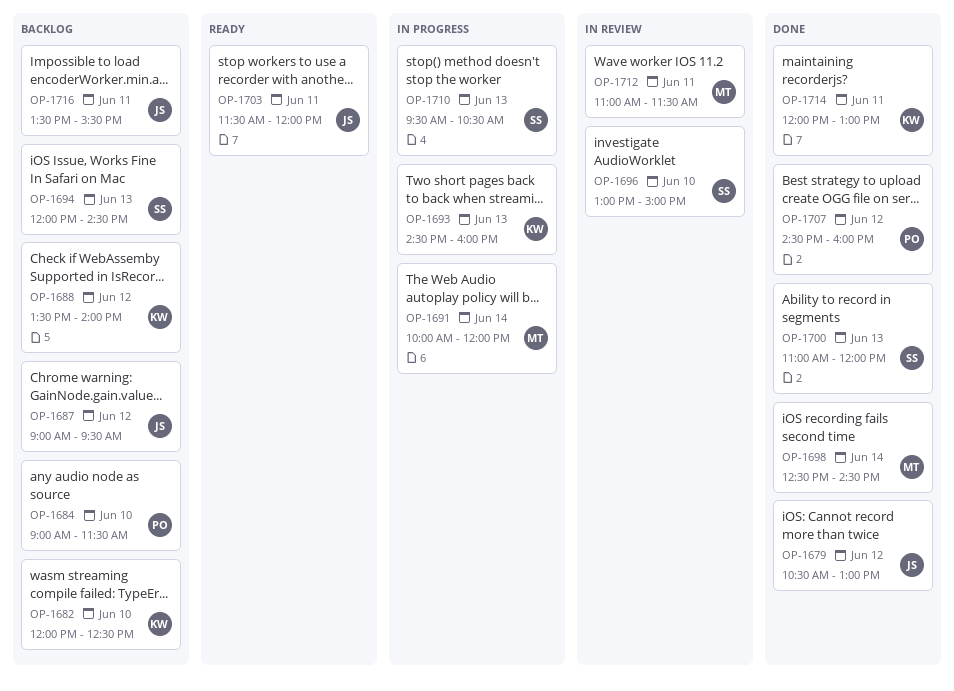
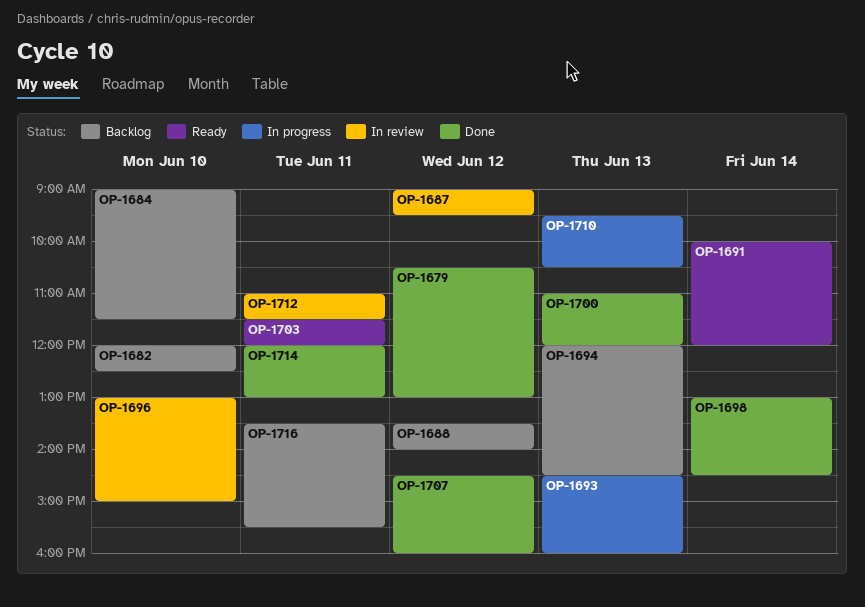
OP-1687, status: Backlog -> In review
OP-1691, status: In progress -> Ready
OP-1698, begins: 12:30 -> 13:00

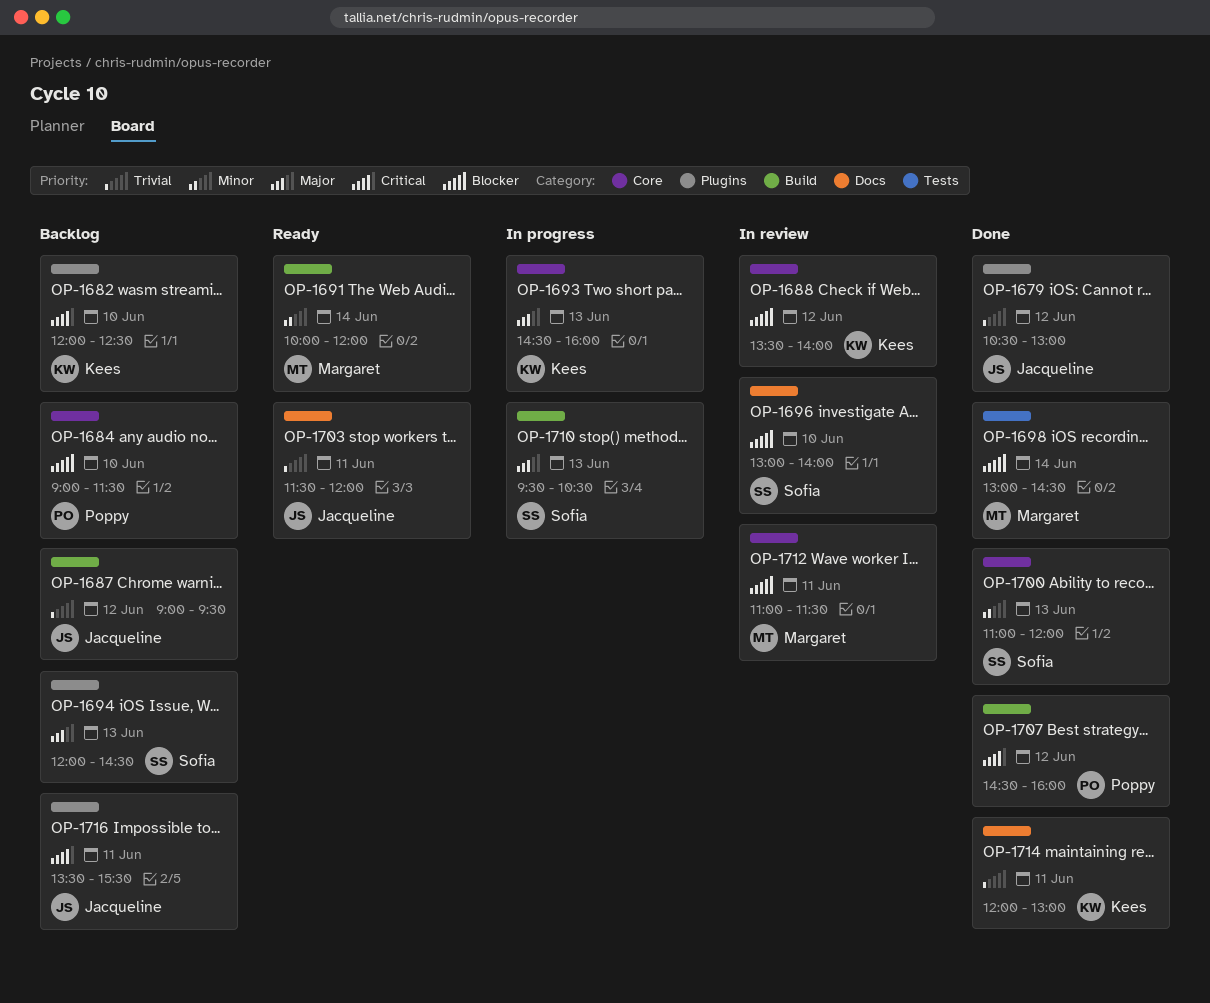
OP-1687, status: In review -> Backlog
OP-1688, status: Backlog -> In review
OP-1696, ends: 15:00 -> 14:00

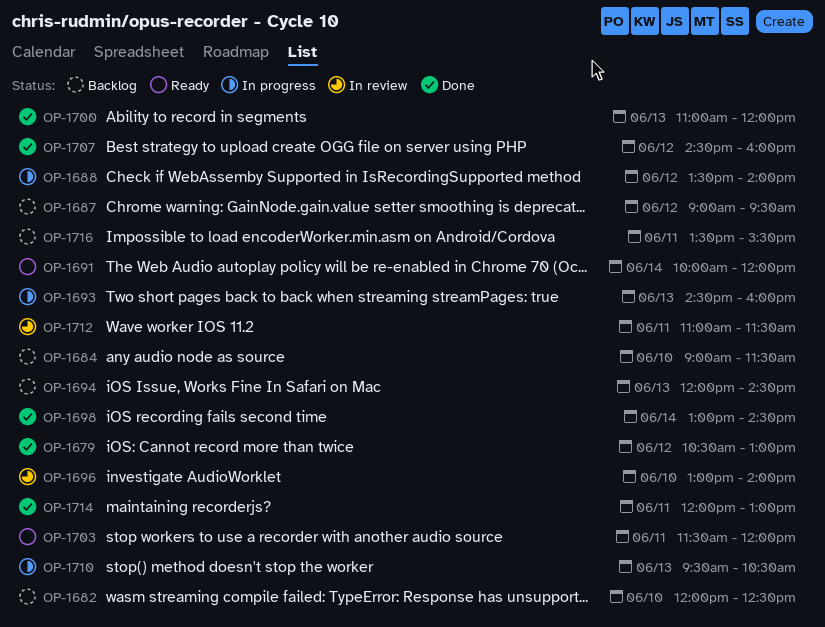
OP-1688, status: In review -> In progress

